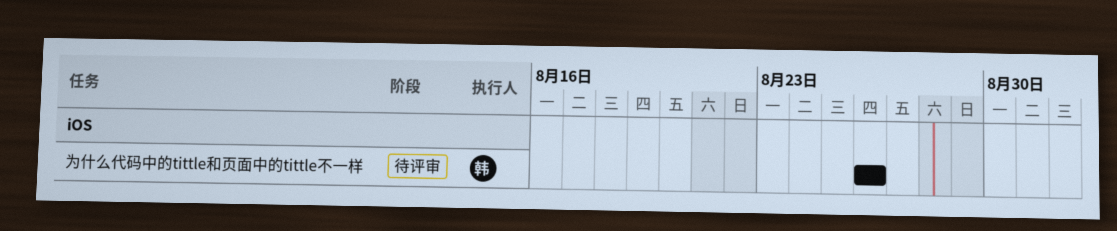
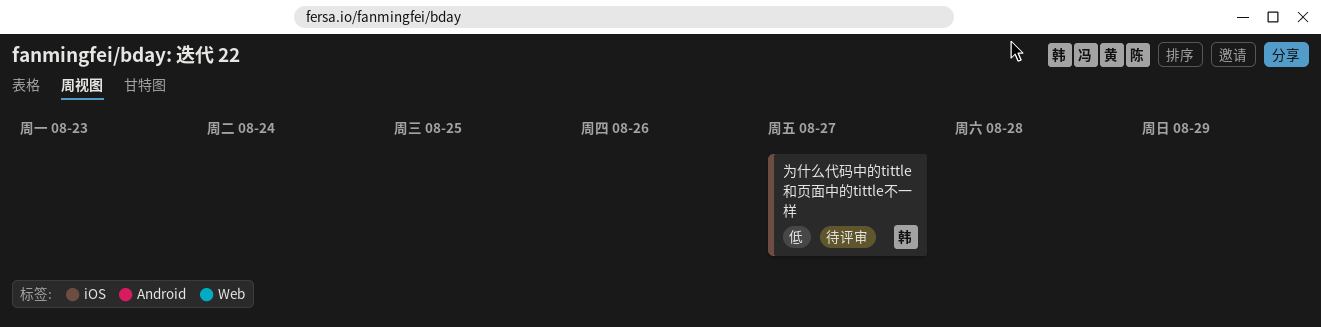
为什么代码中的tittle和页面中的tittle不一样, due: Aug 26 -> Aug 27

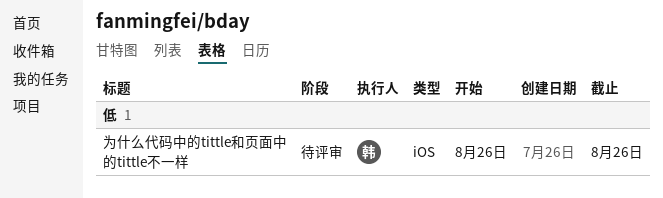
为什么代码中的tittle和页面中的tittle不一样, due: Aug 27 -> Aug 26

